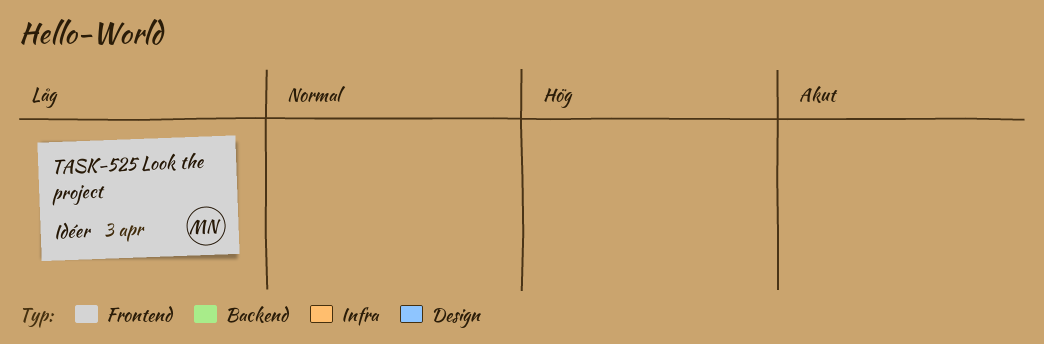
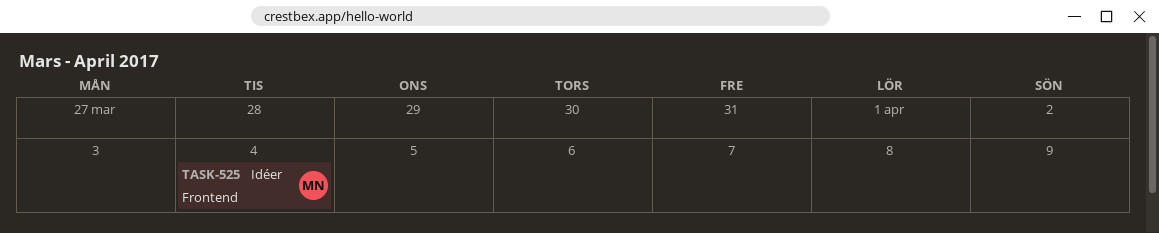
TASK-525, due: Apr 3 -> Apr 4

